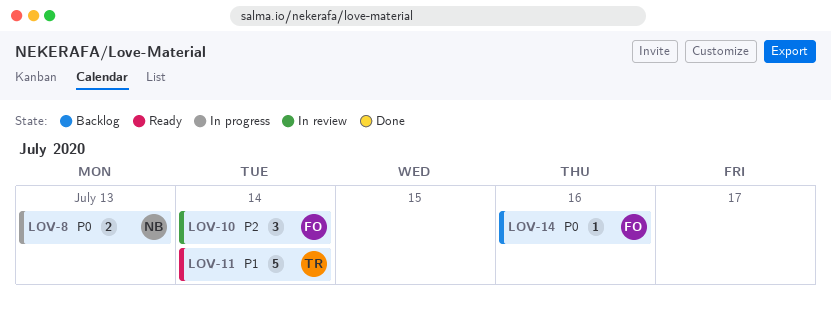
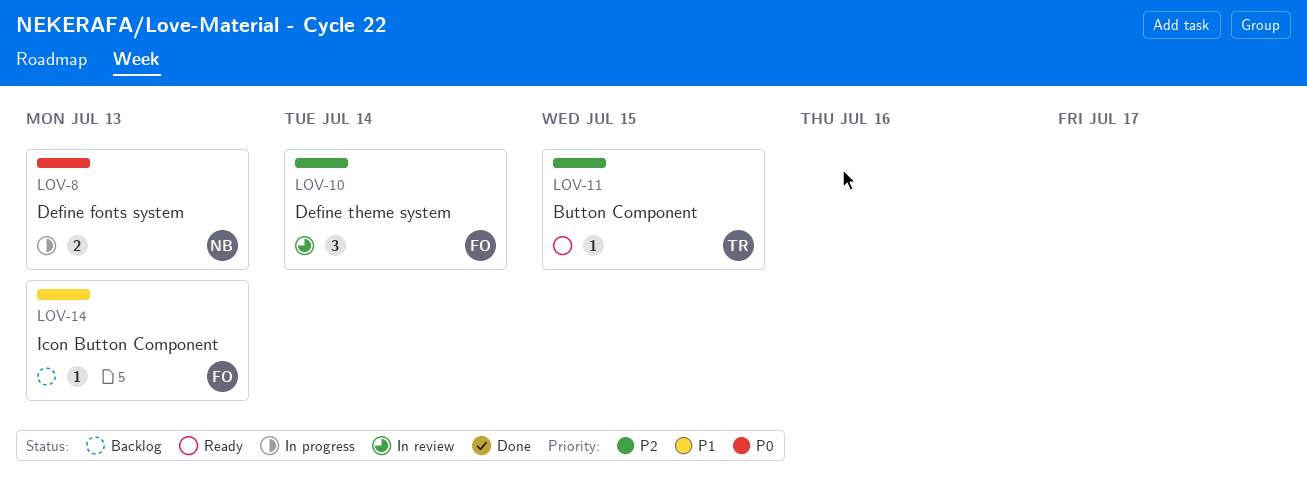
LOV-11, priority: P1 -> P2
LOV-11, estimate: 5 -> 1
LOV-11, due: Jul 14 -> Jul 15
LOV-14, priority: P0 -> P1
LOV-14, due: Jul 16 -> Jul 13

